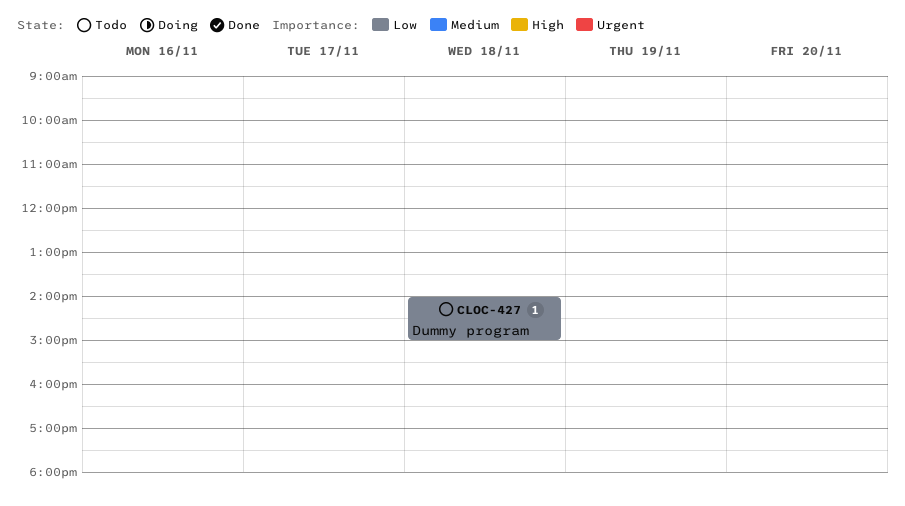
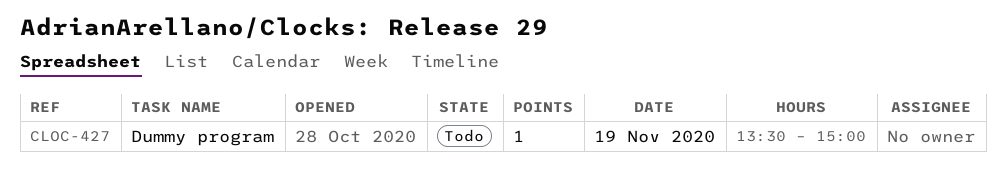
CLOC-427, day: Nov 18 -> Nov 19
CLOC-427, begins: 14:00 -> 13:30

